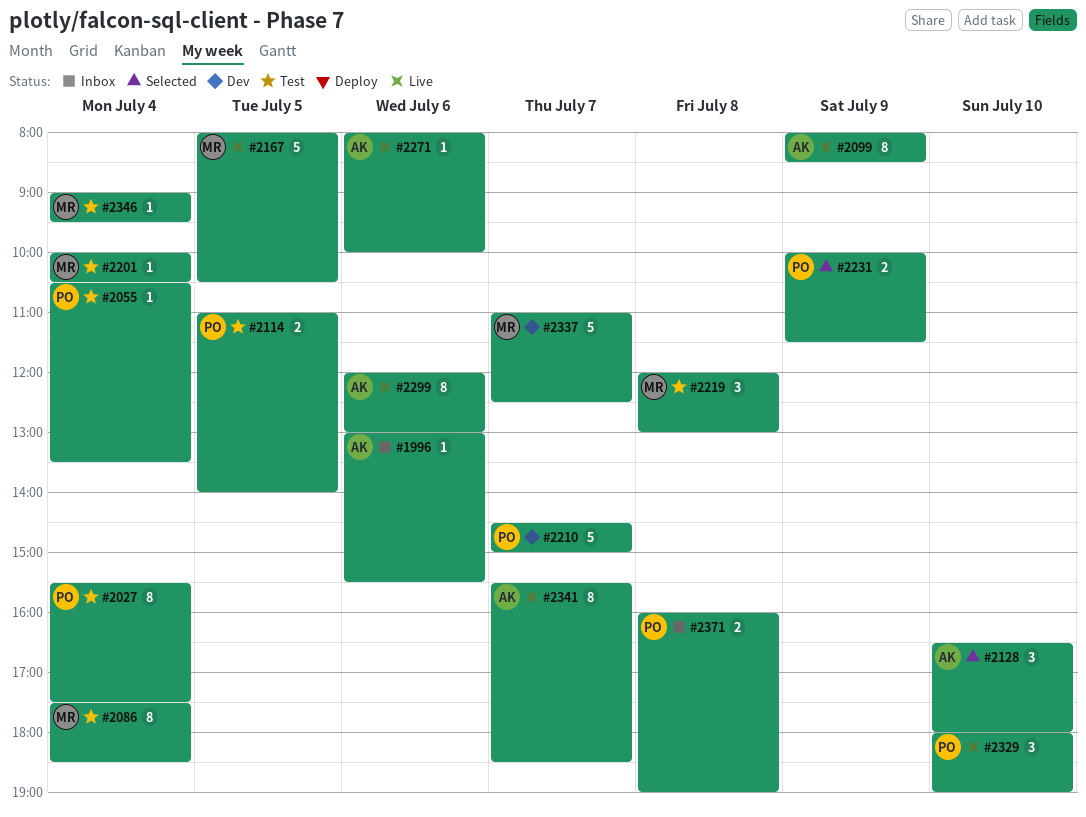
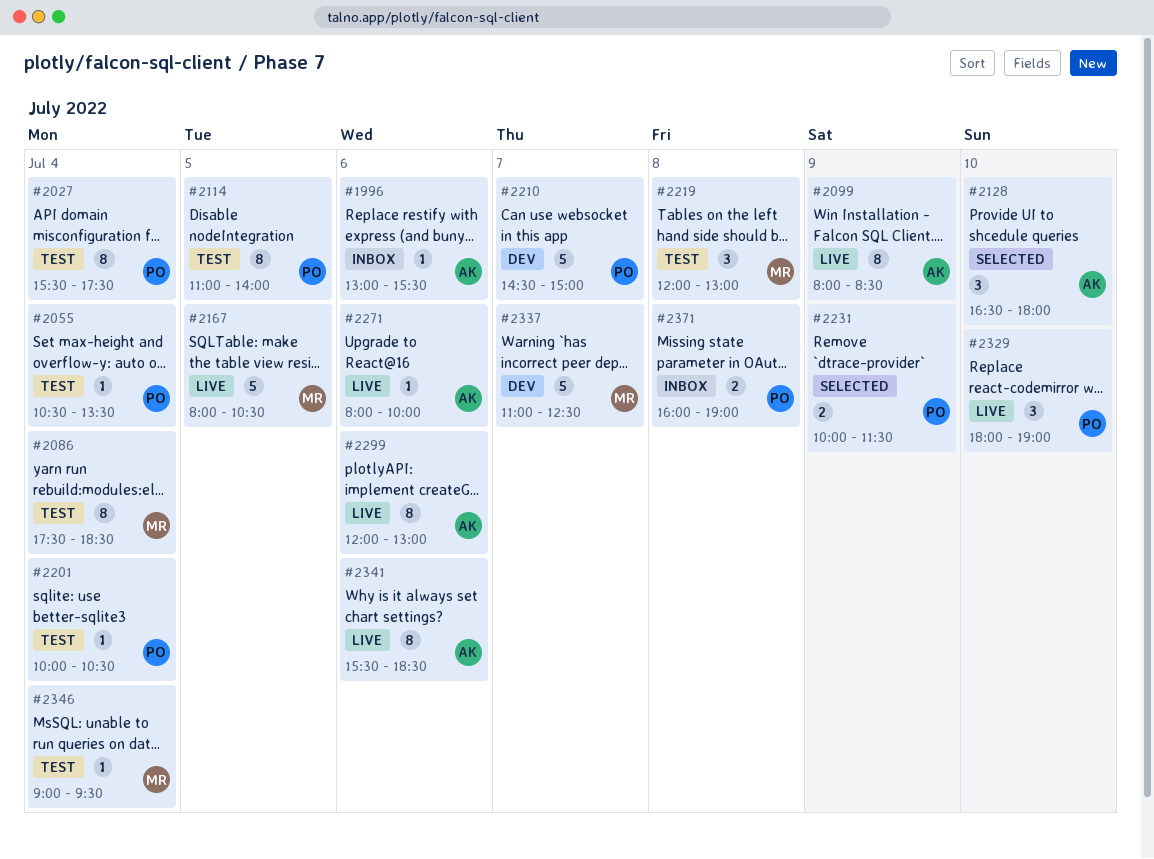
#2114, estimate: 2 -> 8
#2201, owner: MR -> PO
#2341, day: Jul 7 -> Jul 6

